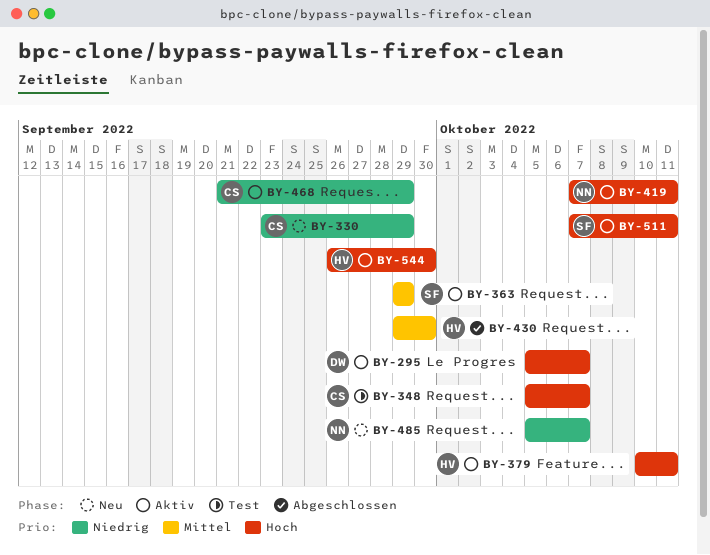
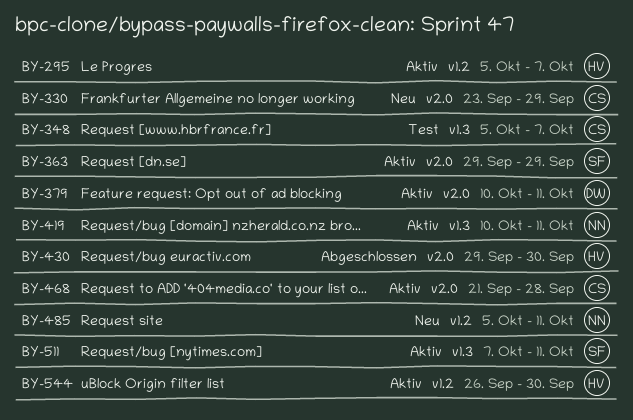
BY-295, owner: DW -> HV
BY-379, owner: HV -> DW
BY-419, start: Oct 7 -> Oct 10
BY-468, due: Sep 29 -> Sep 28
BY-485, due: Oct 7 -> Oct 11

